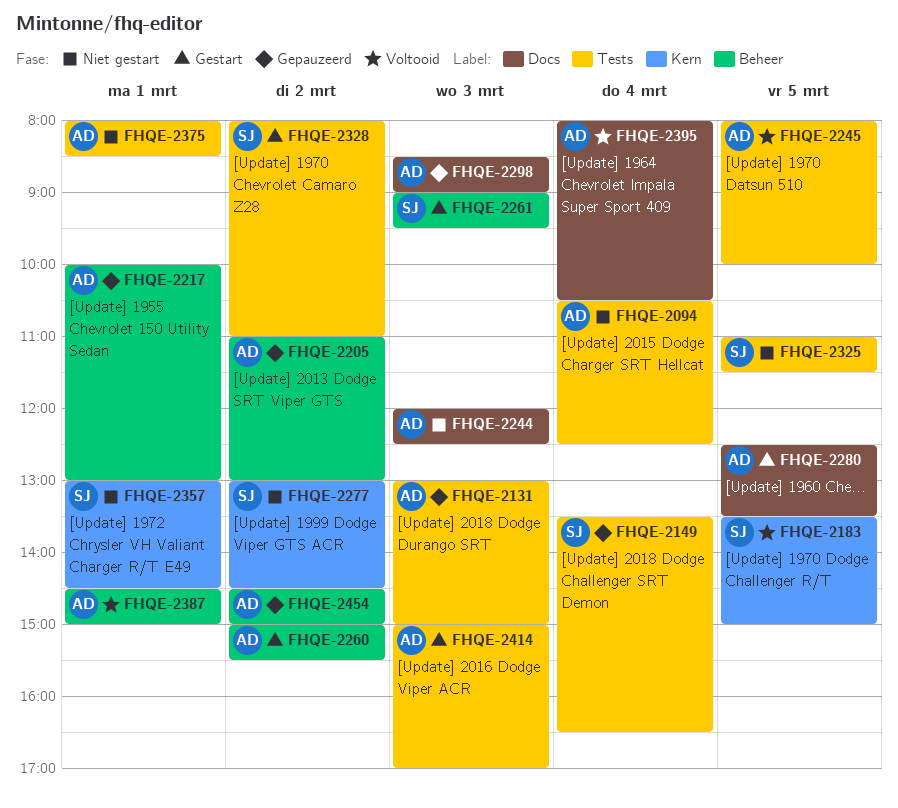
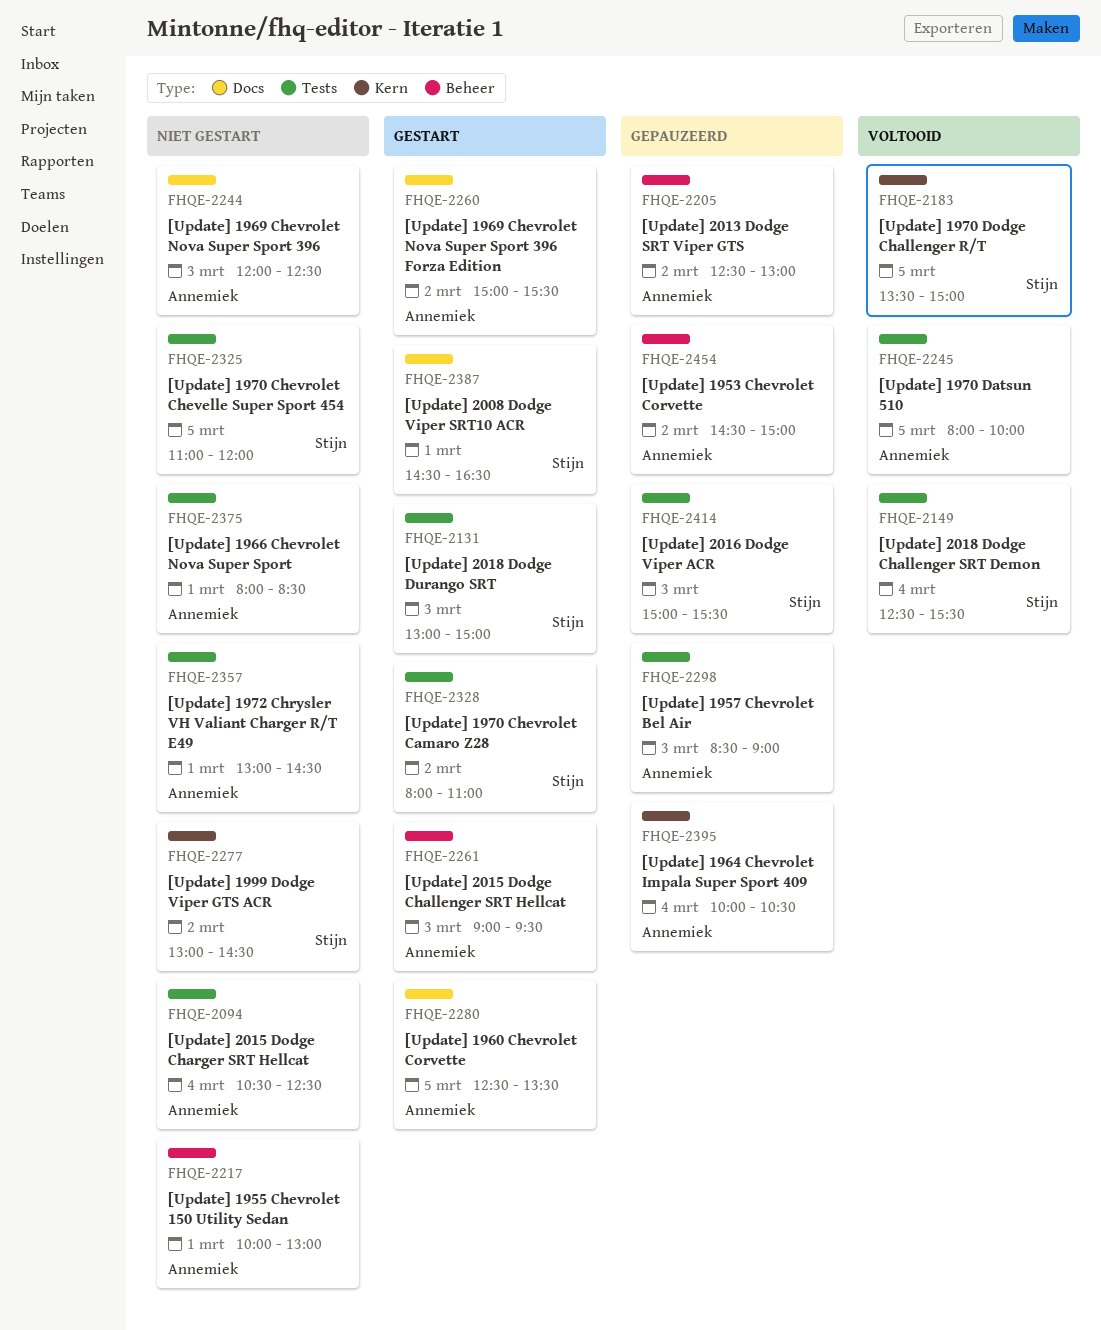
FHQE-2131, status: Gepauzeerd -> Gestart
FHQE-2131, owner: Annemiek -> Stijn
FHQE-2149, status: Gepauzeerd -> Voltooid
FHQE-2149, begins: 13:30 -> 12:30
FHQE-2149, ends: 16:30 -> 15:30
FHQE-2205, begins: 11:00 -> 12:30
FHQE-2217, status: Gepauzeerd -> Niet gestart
FHQE-2260, label: Beheer -> Docs
FHQE-2261, owner: Stijn -> Annemiek
FHQE-2298, label: Docs -> Tests
FHQE-2325, ends: 11:30 -> 12:00
FHQE-2357, owner: Stijn -> Annemiek
FHQE-2357, label: Kern -> Tests
FHQE-2387, status: Voltooid -> Gestart
FHQE-2387, owner: Annemiek -> Stijn
FHQE-2387, label: Beheer -> Docs
FHQE-2387, ends: 15:00 -> 16:30
FHQE-2395, status: Voltooid -> Gepauzeerd
FHQE-2395, label: Docs -> Kern
FHQE-2395, begins: 08:00 -> 10:00
FHQE-2414, status: Gestart -> Gepauzeerd
FHQE-2414, owner: Annemiek -> Stijn
FHQE-2414, ends: 17:00 -> 15:30

